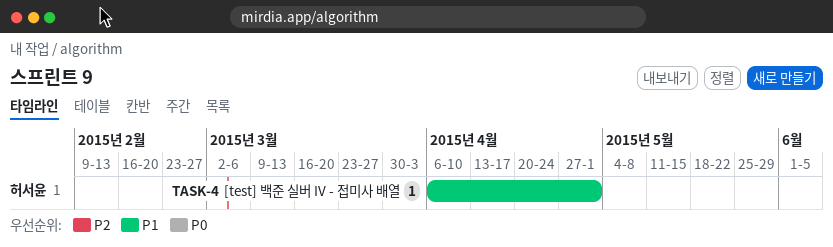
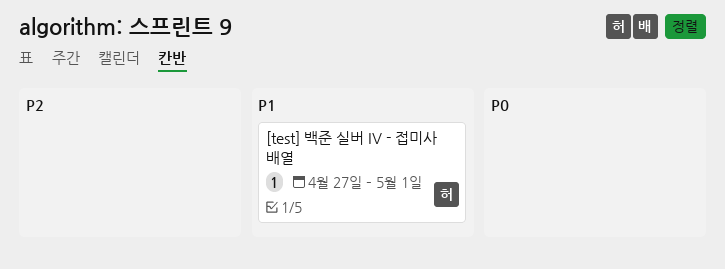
[test] 백준 실버 IV - 접미사 배열, start: Apr 6 -> Apr 27

